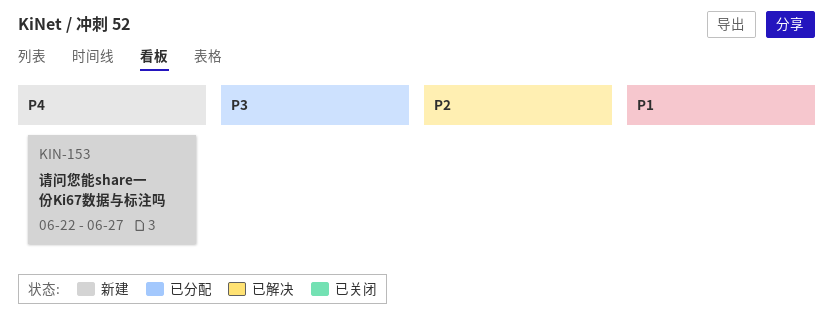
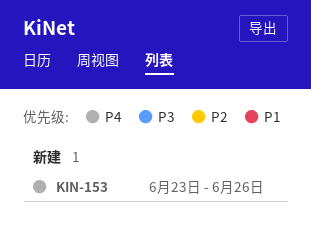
KIN-153, start: Jun 22 -> Jun 23
KIN-153, due: Jun 27 -> Jun 26

